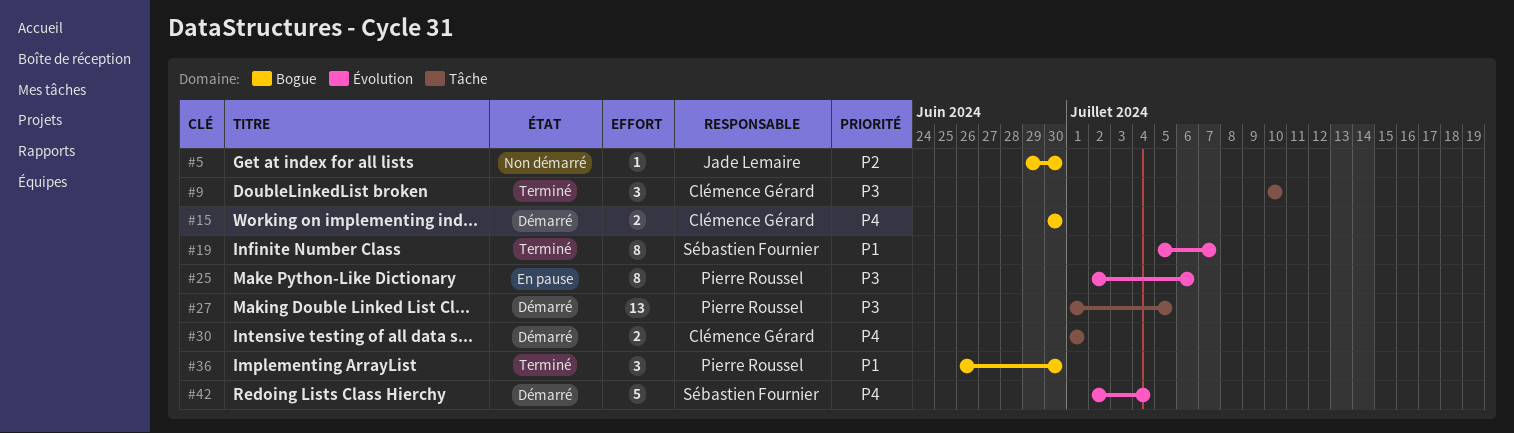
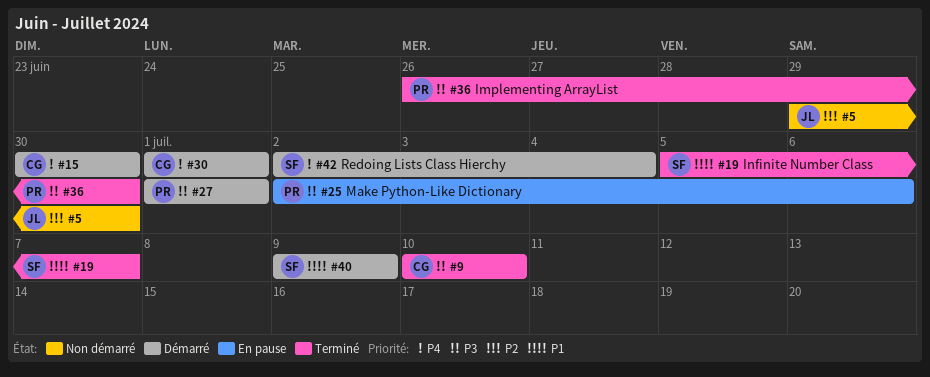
#27, due: Jul 5 -> Jul 1
#36, priority: P1 -> P3
#40: none -> present

